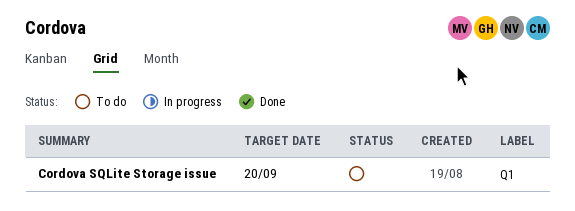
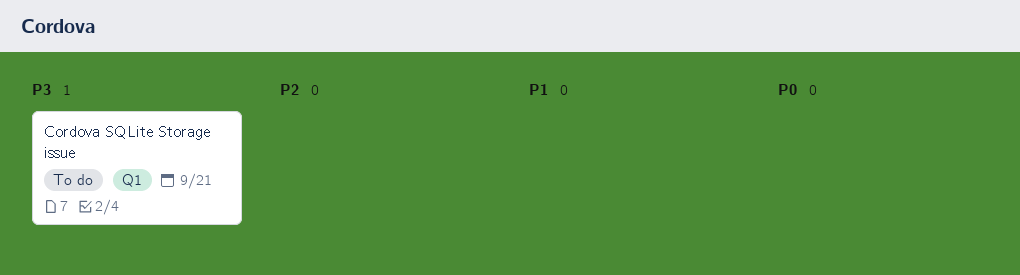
Cordova SQLite Storage issue, due: Sep 20 -> Sep 21

